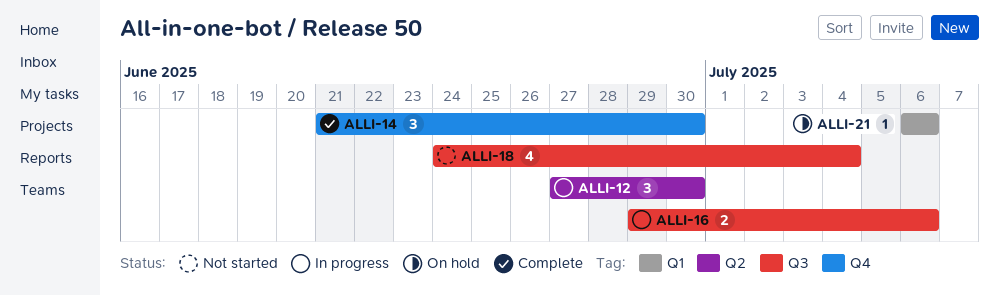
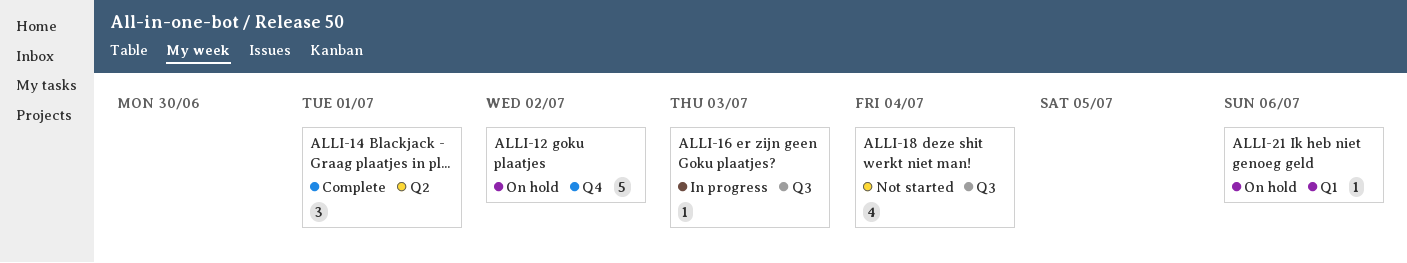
ALLI-12, status: In progress -> On hold
ALLI-12, label: Q2 -> Q4
ALLI-12, estimate: 3 -> 5
ALLI-12, due: Jun 30 -> Jul 2
ALLI-14, label: Q4 -> Q2
ALLI-14, due: Jun 30 -> Jul 1
ALLI-16, estimate: 2 -> 1
ALLI-16, due: Jul 6 -> Jul 3

